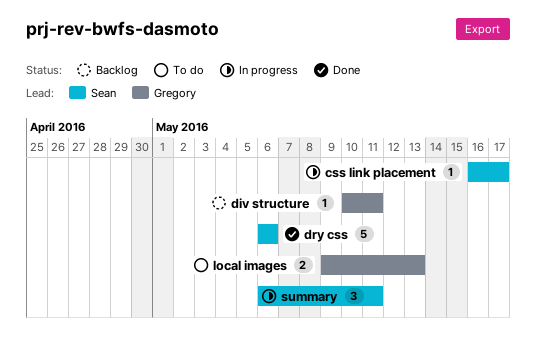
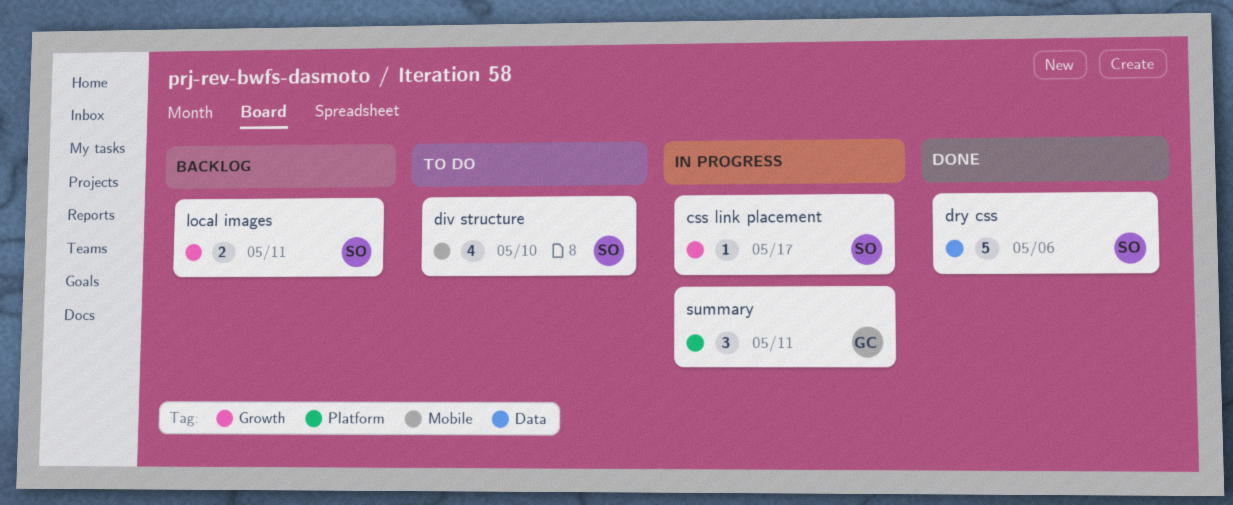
div structure, status: Backlog -> To do
div structure, owner: Gregory -> Sean
div structure, estimate: 1 -> 4
div structure, due: May 11 -> May 10
local images, status: To do -> Backlog
local images, owner: Gregory -> Sean
local images, due: May 13 -> May 11
summary, owner: Sean -> Gregory

